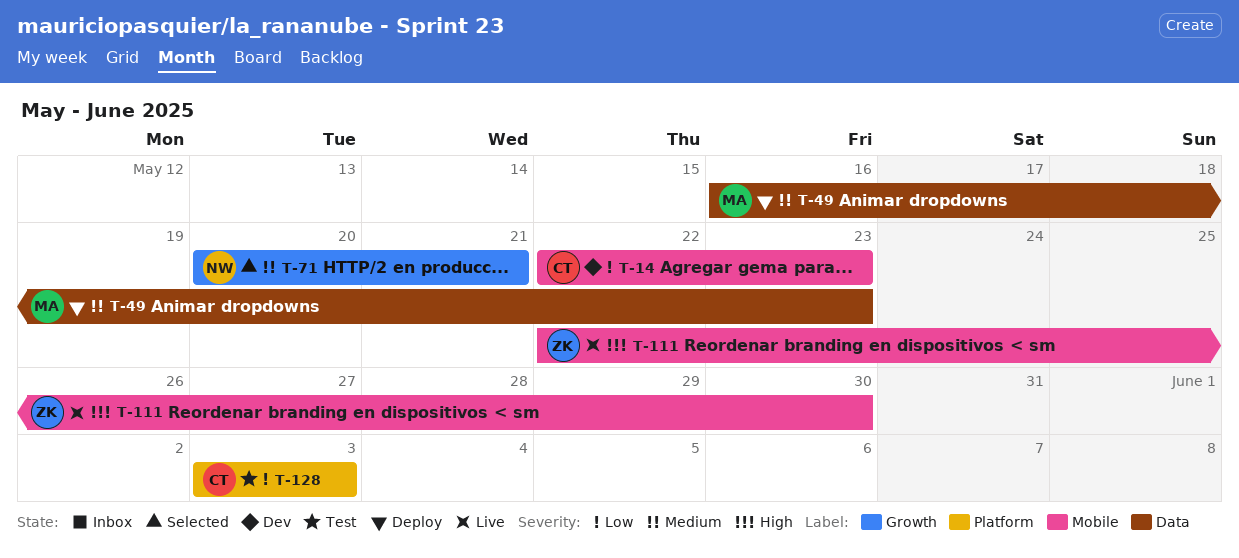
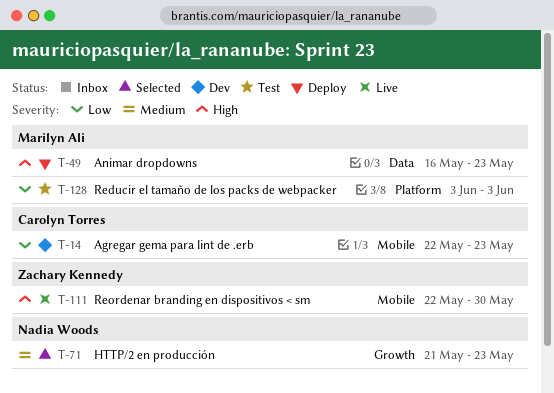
T-49, priority: Medium -> High
T-71, start: May 20 -> May 21
T-71, due: May 21 -> May 23
T-128, owner: Carolyn Torres -> Marilyn Ali

